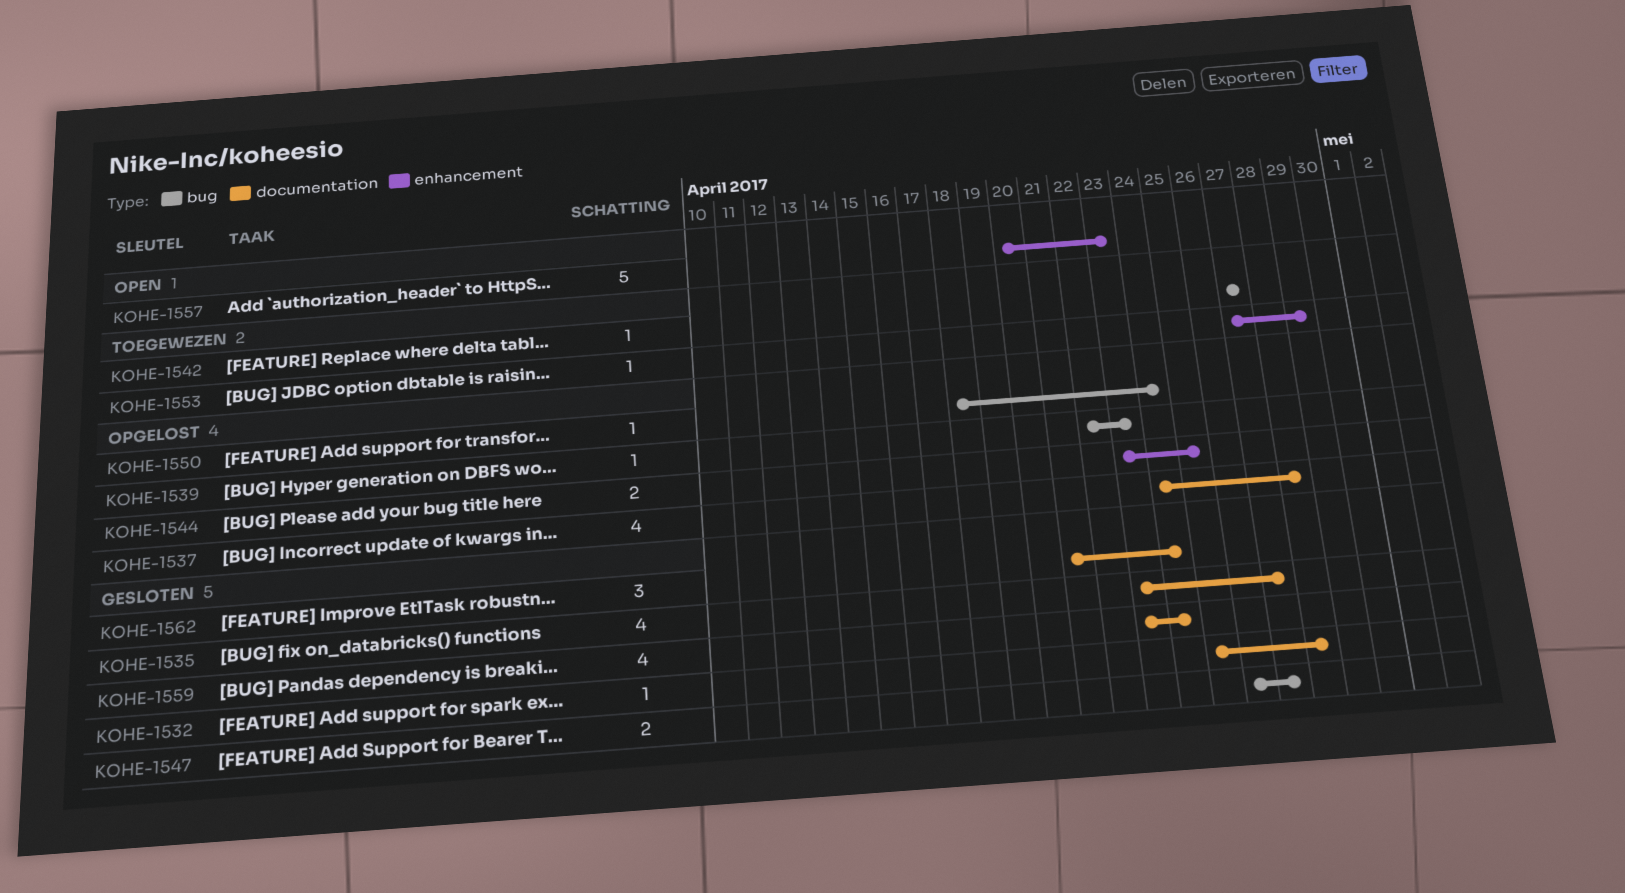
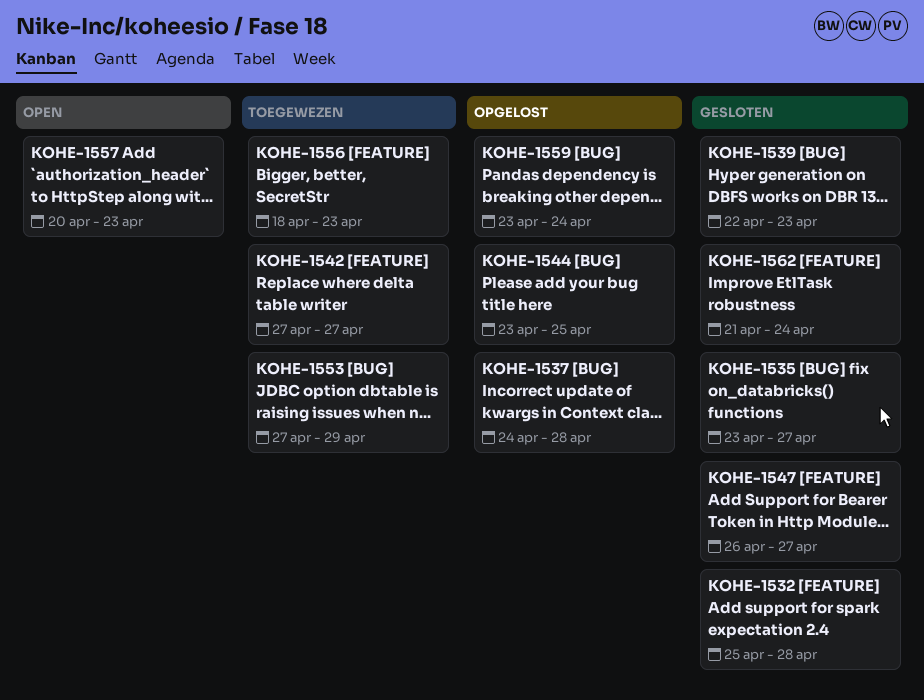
KOHE-1539, status: Opgelost -> Gesloten
KOHE-1550: present -> none
KOHE-1556: none -> present
KOHE-1559, status: Gesloten -> Opgelost

